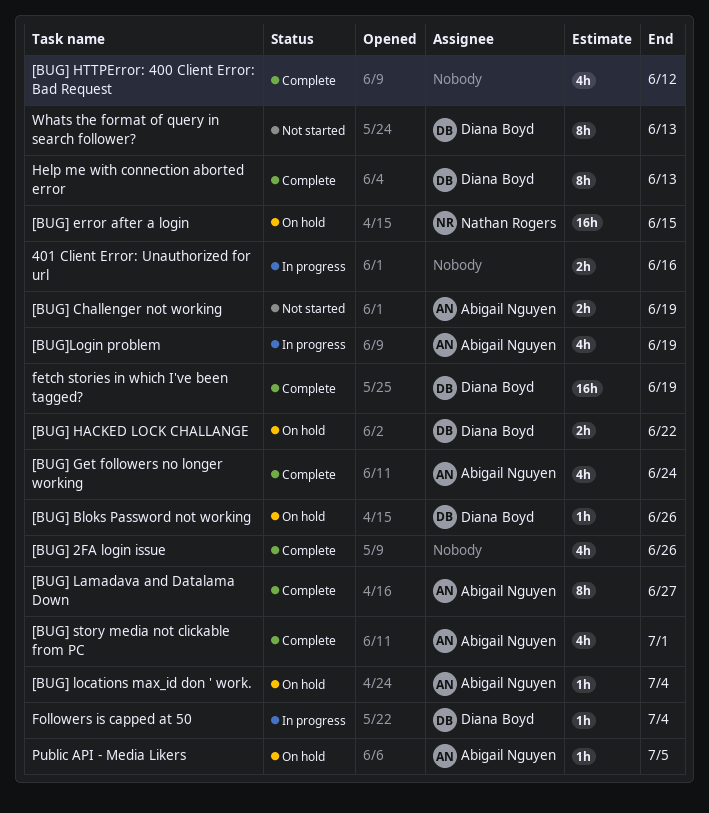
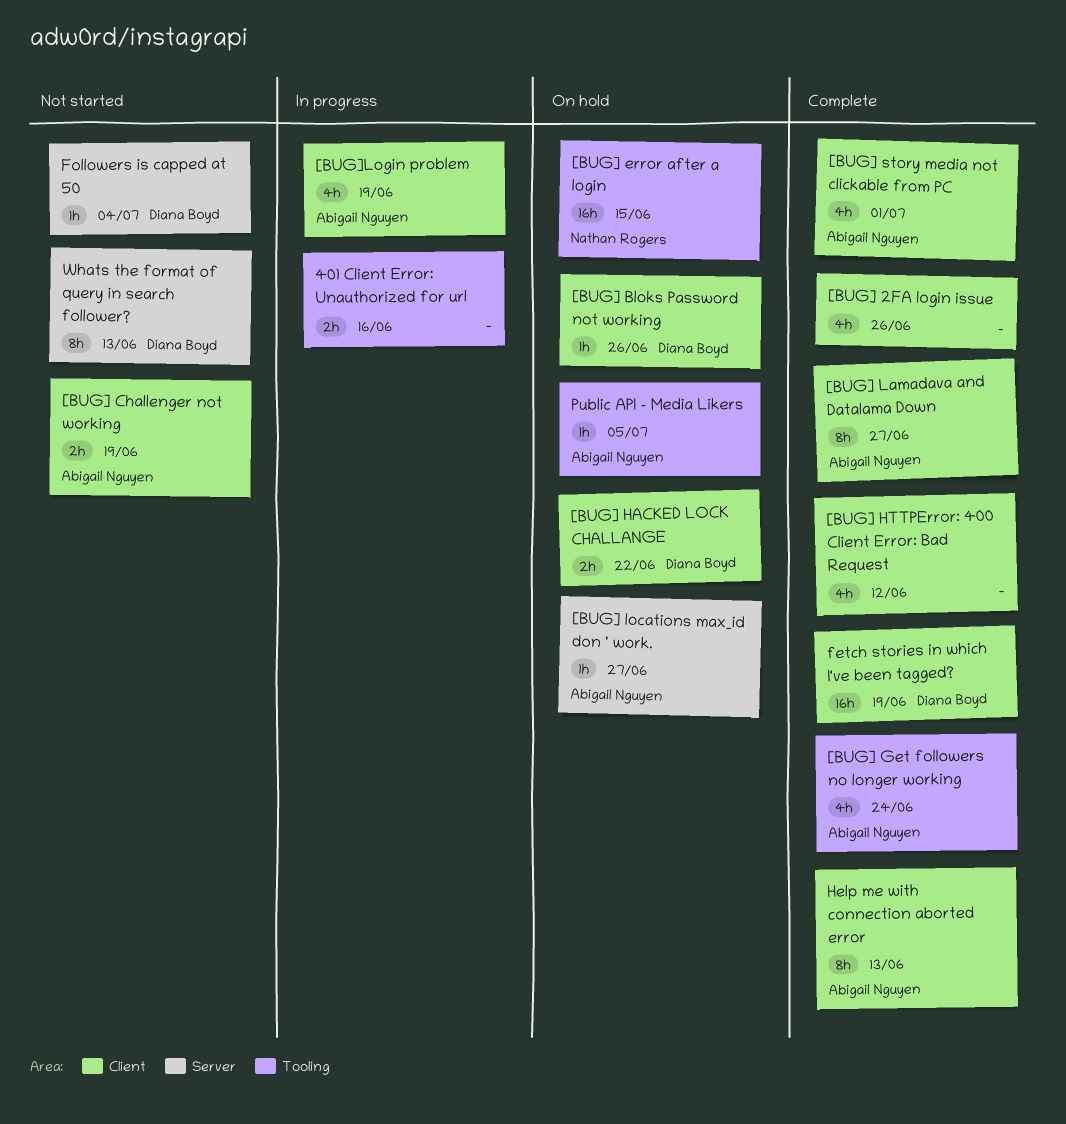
[BUG] locations max_id don ' work., due: Jul 4 -> Jun 27
Followers is capped at 50, status: In progress -> Not started
Help me with connection aborted error, owner: Diana Boyd -> Abigail Nguyen

